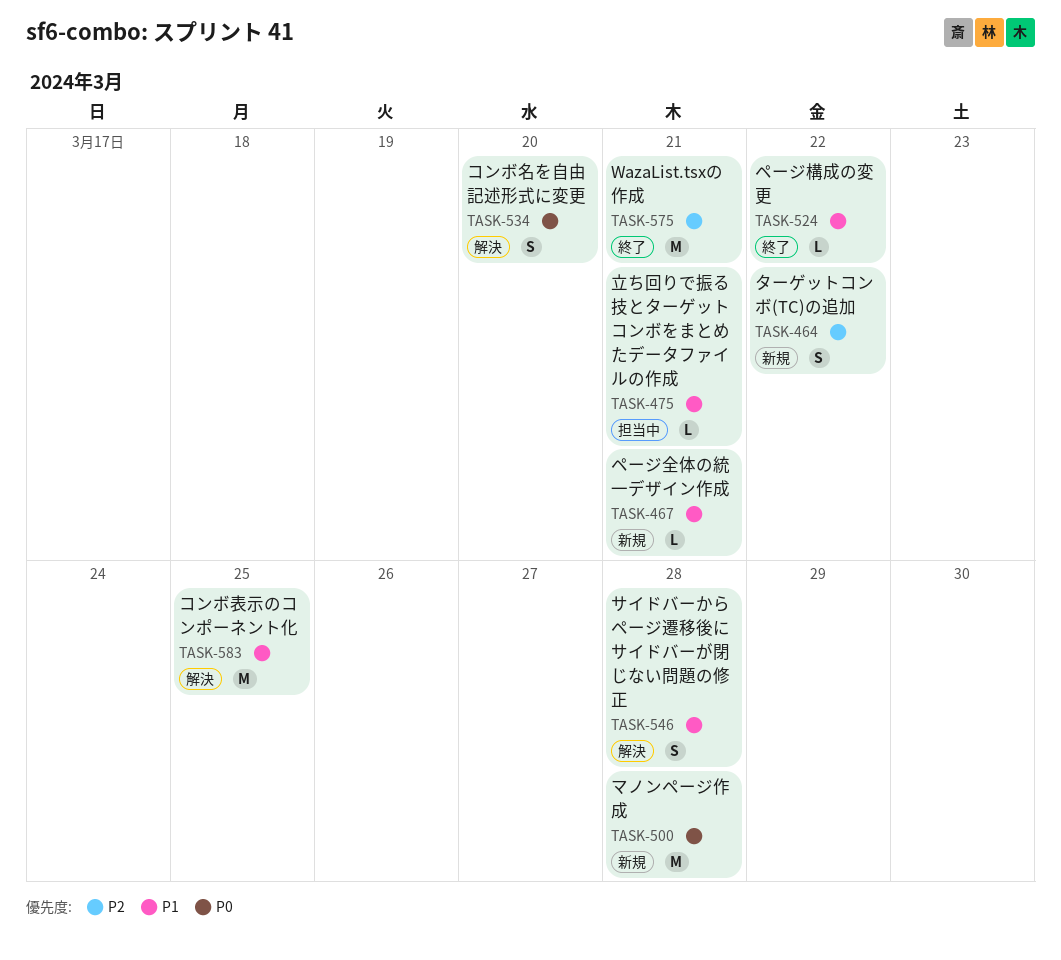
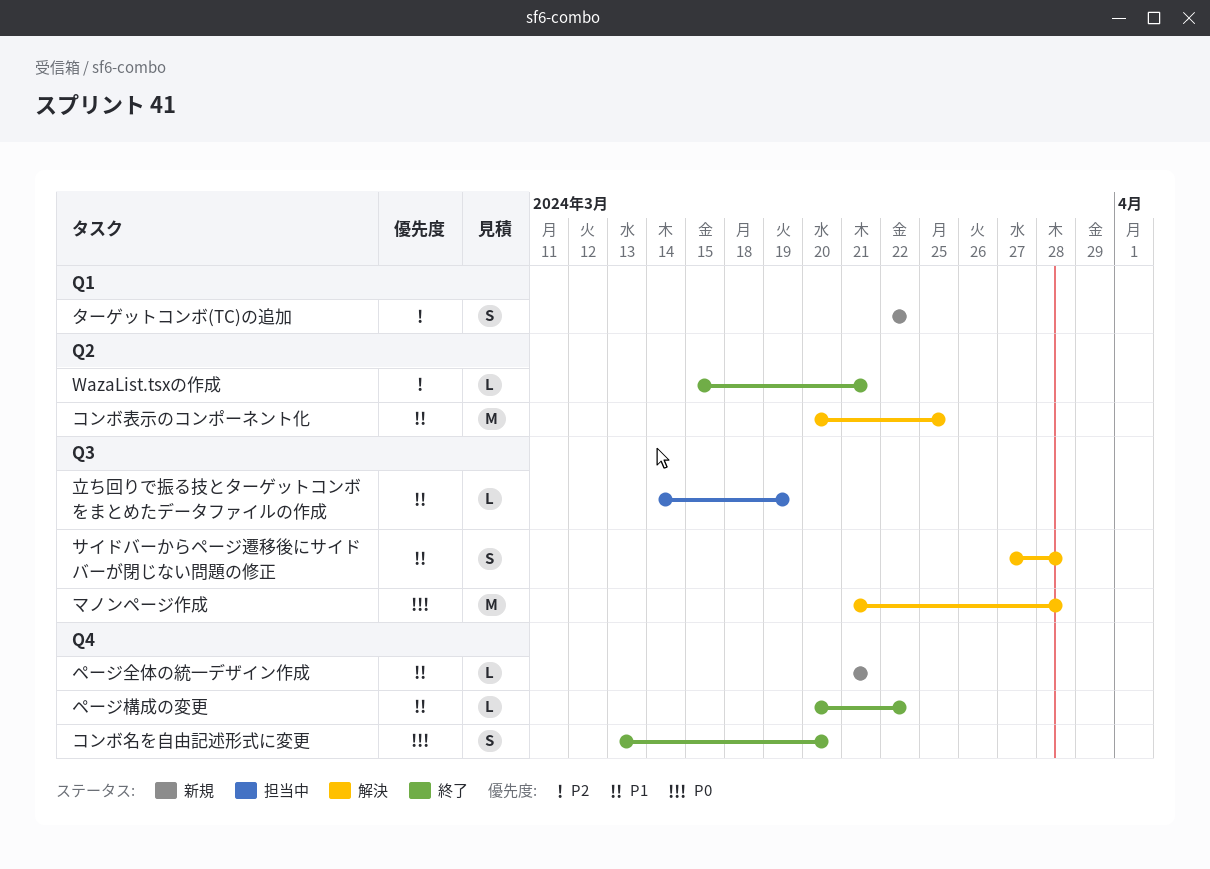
WazaList.tsxの作成, estimate: M -> L
コンボ名を自由記述形式に変更, status: 解決 -> 終了
マノンページ作成, status: 新規 -> 解決
立ち回りで振る技とターゲットコンボをまとめたデータファイルの作成, due: Mar 21 -> Mar 19

